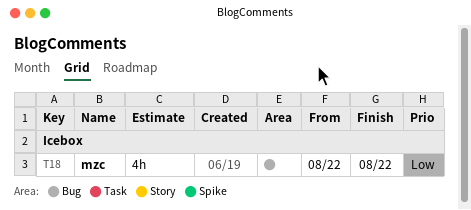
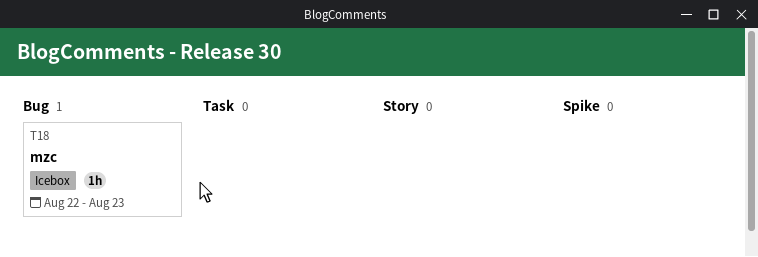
T18, estimate: 4h -> 1h
T18, due: Aug 22 -> Aug 23

